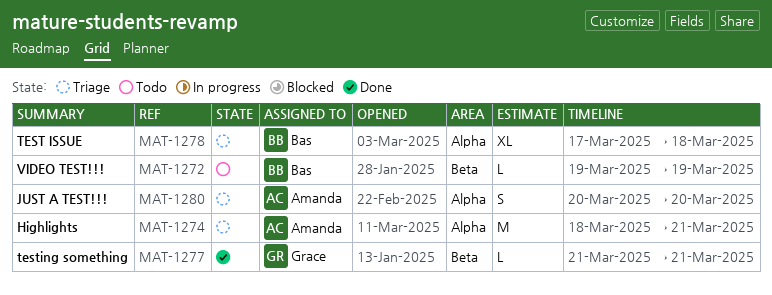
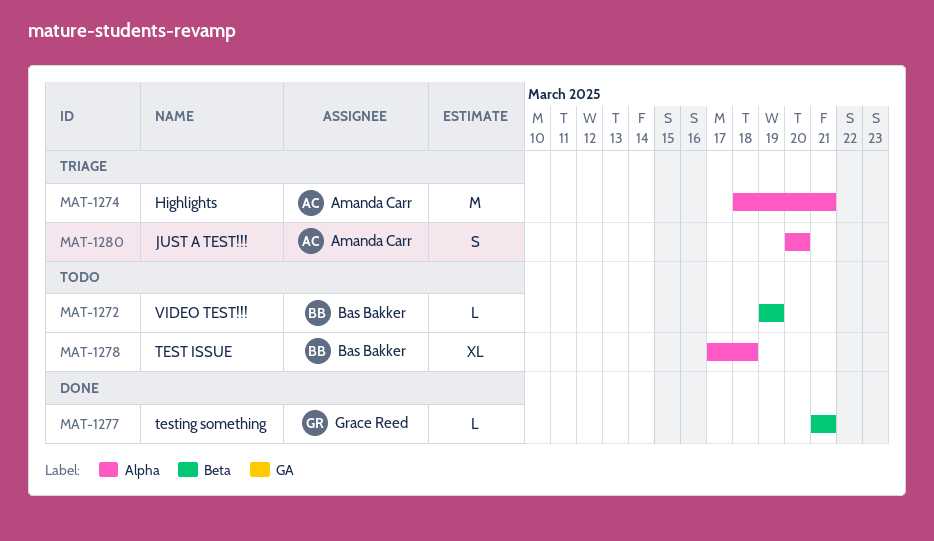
MAT-1278, status: Triage -> Todo

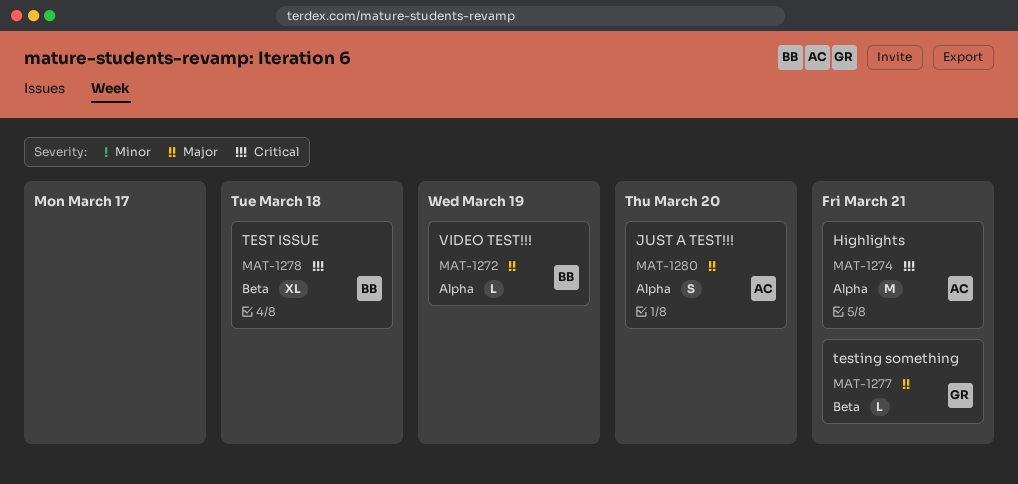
MAT-1272, label: Beta -> Alpha
MAT-1278, label: Alpha -> Beta

